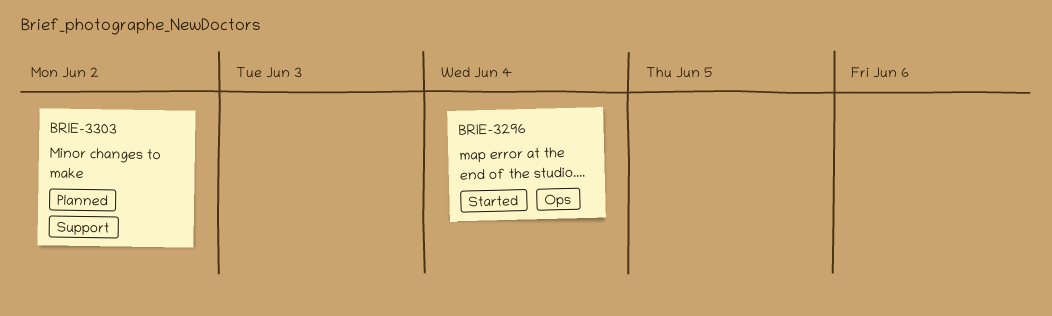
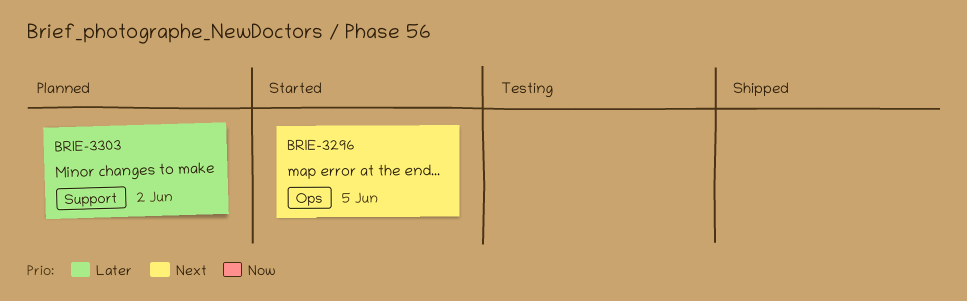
BRIE-3296, due: Jun 4 -> Jun 5

